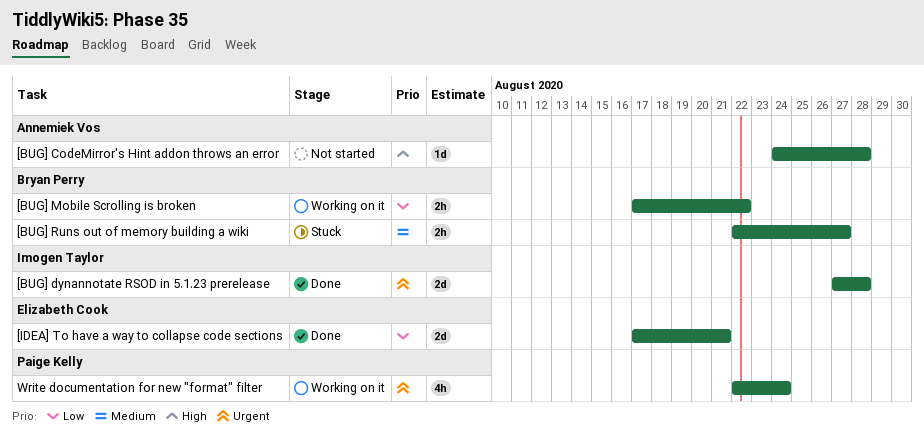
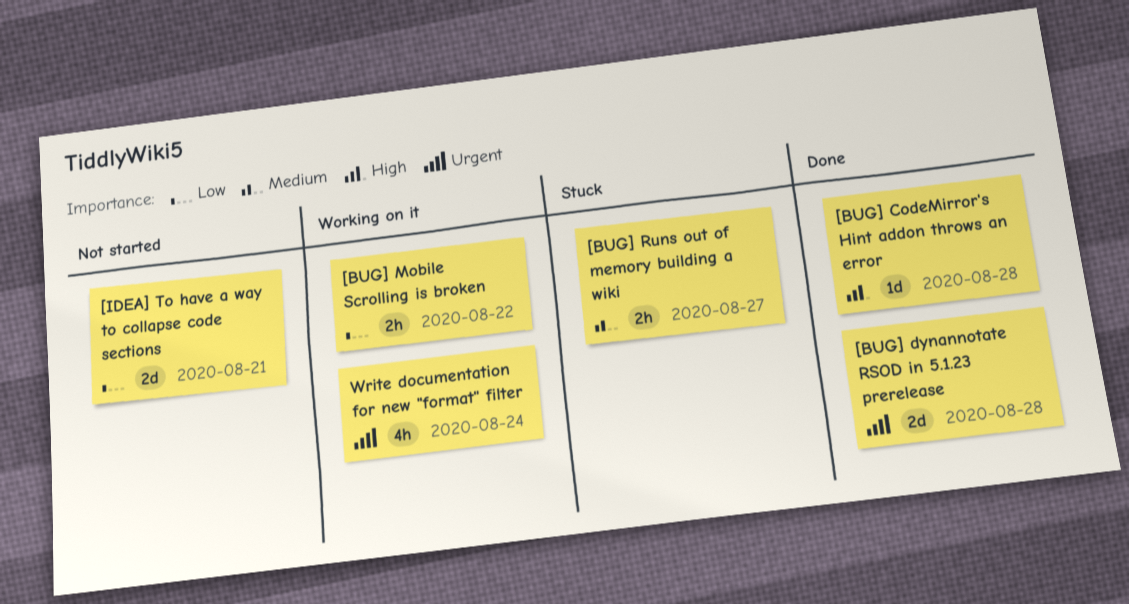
[BUG] CodeMirror's Hint addon throws an error, status: Not started -> Done
[IDEA] To have a way to collapse code sections, status: Done -> Not started

